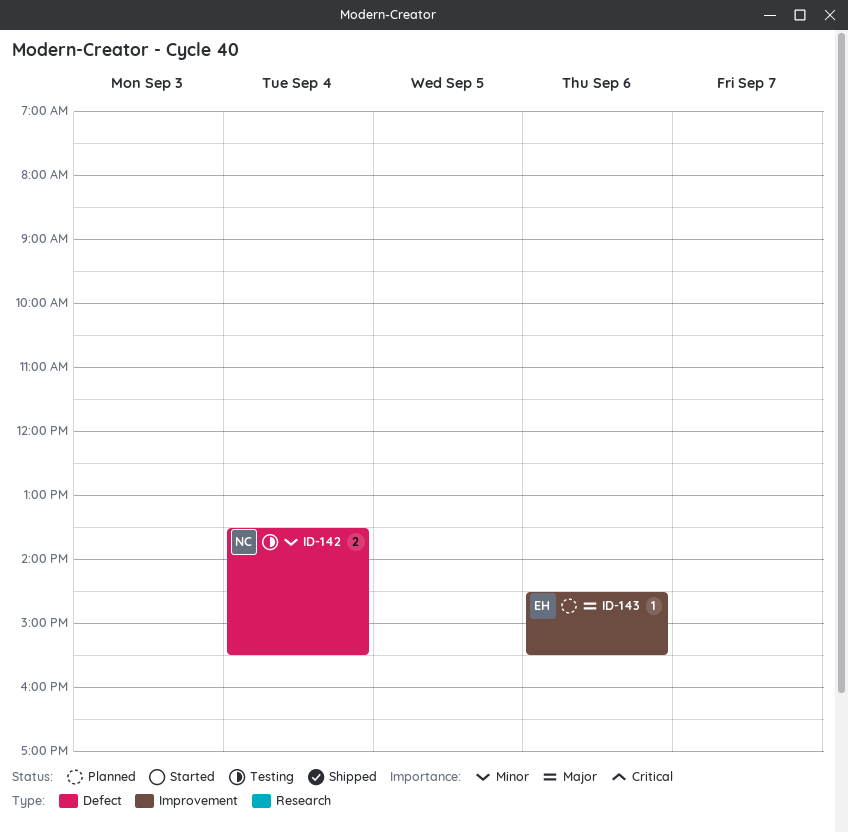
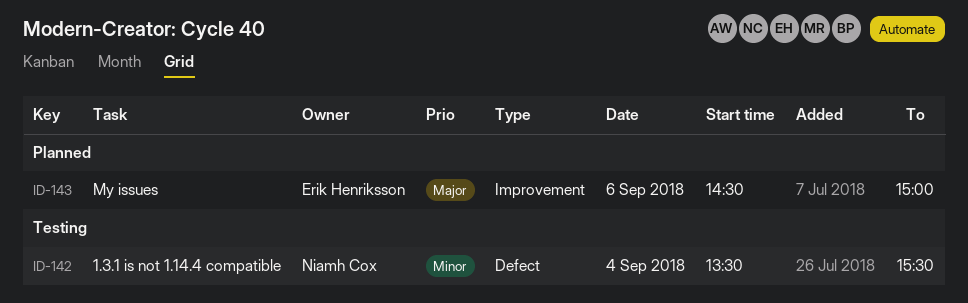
ID-143, ends: 15:30 -> 15:00

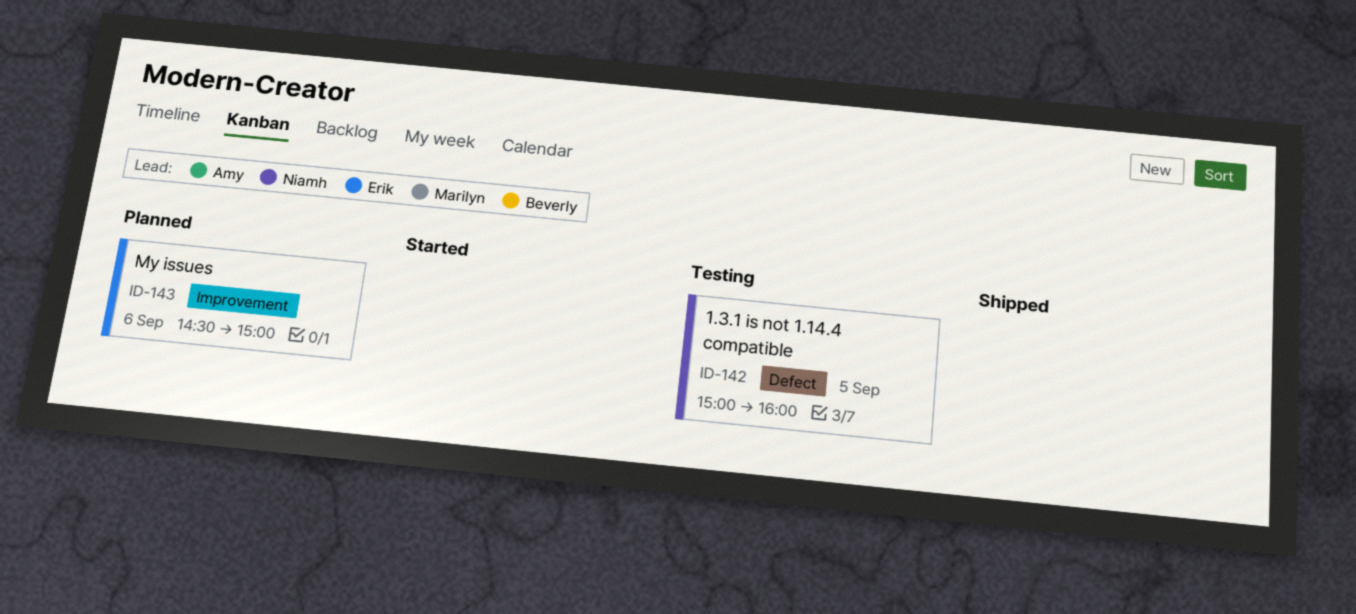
ID-142, day: Sep 4 -> Sep 5
ID-142, begins: 13:30 -> 15:00
ID-142, ends: 15:30 -> 16:00

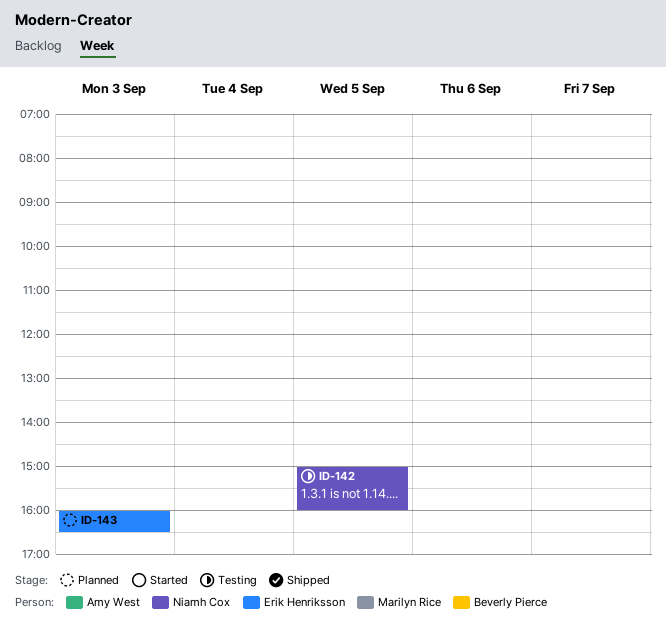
ID-143, day: Sep 6 -> Sep 3
ID-143, begins: 14:30 -> 16:00
ID-143, ends: 15:00 -> 16:30

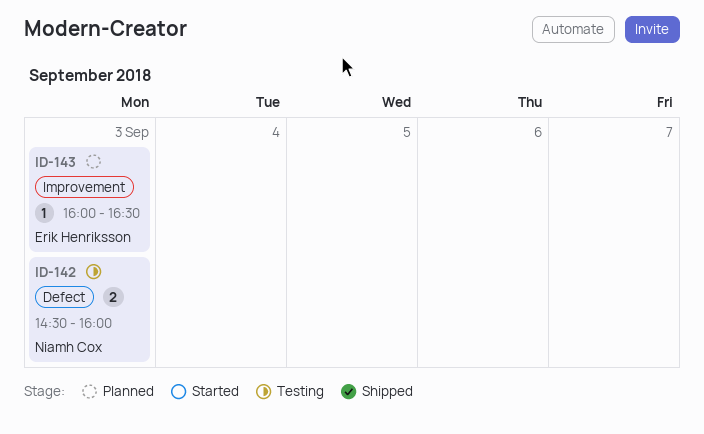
ID-142, day: Sep 5 -> Sep 3
ID-142, begins: 15:00 -> 14:30

